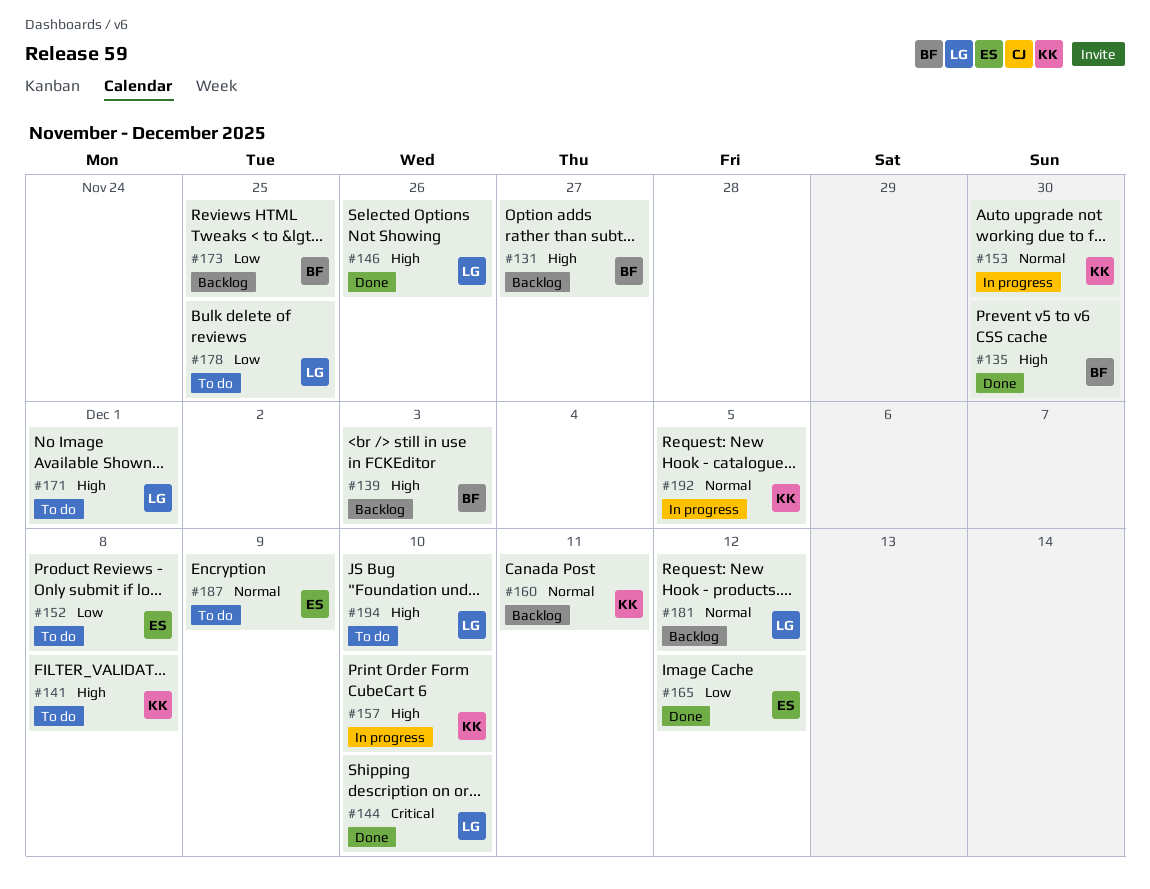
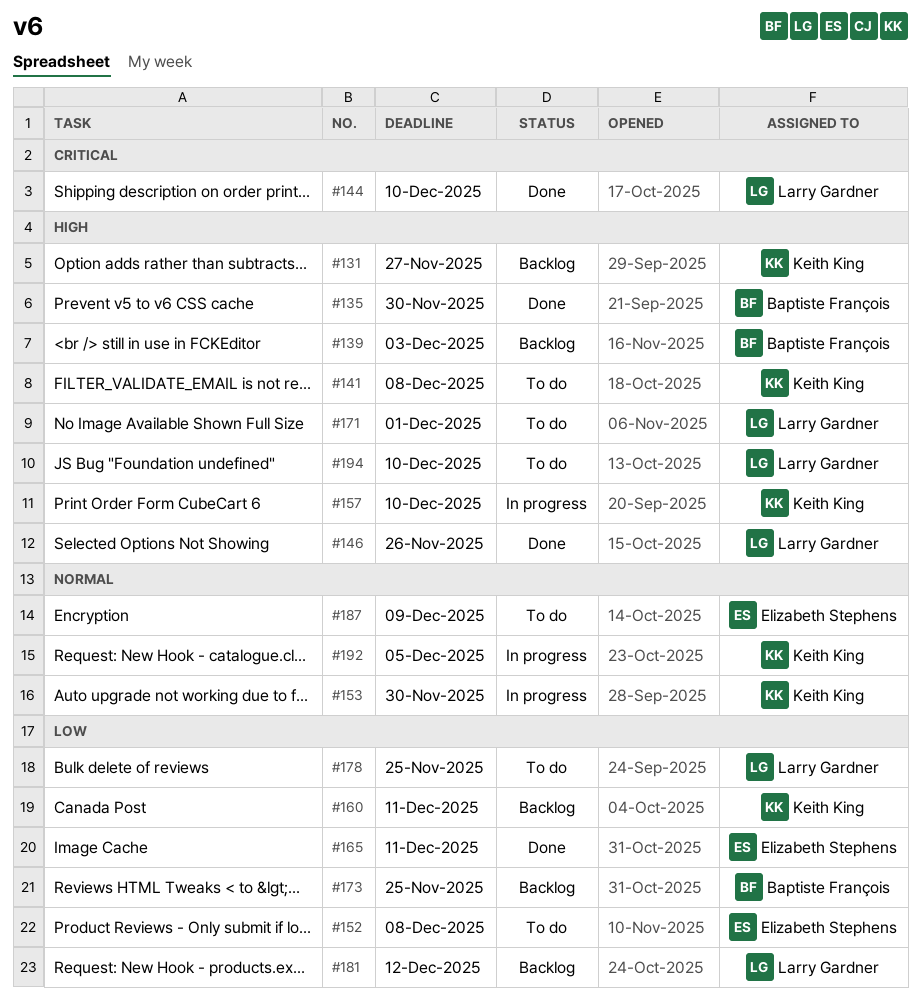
#131, owner: Baptiste François -> Keith King
#160, priority: Normal -> Low
#165, due: Dec 12 -> Dec 11
#181, priority: Normal -> Low

